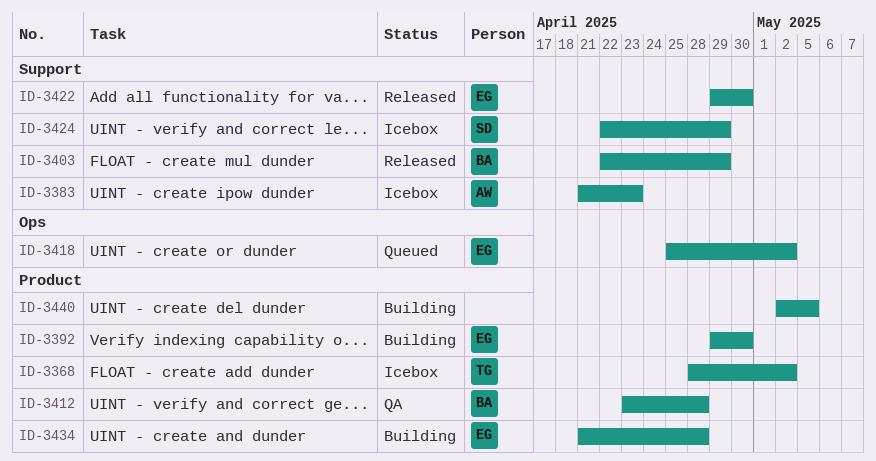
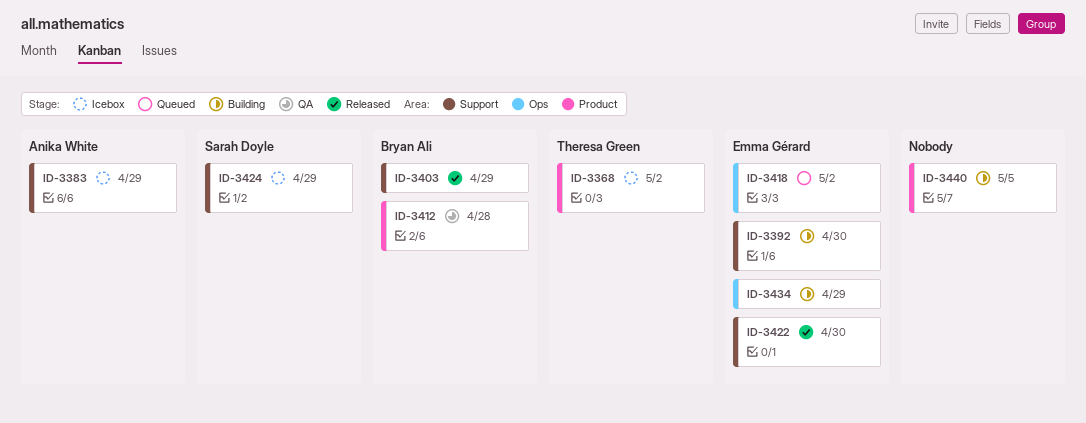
ID-3383, due: Apr 23 -> Apr 29
ID-3392, label: Product -> Support
ID-3434, label: Product -> Ops
ID-3434, due: Apr 28 -> Apr 29

